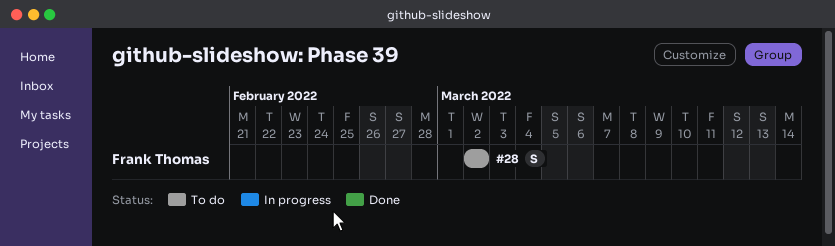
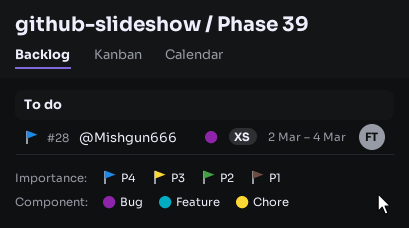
#28, estimate: S -> XS
#28, due: Mar 2 -> Mar 4

